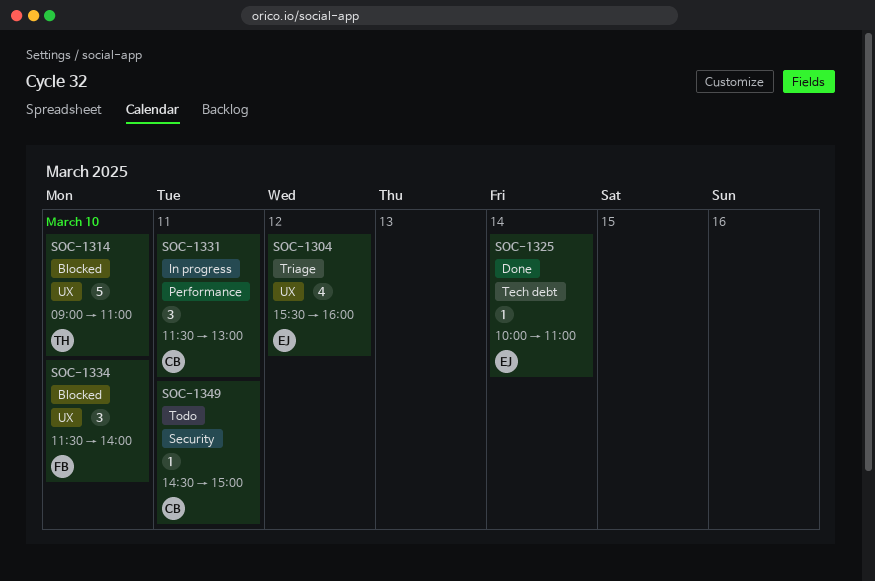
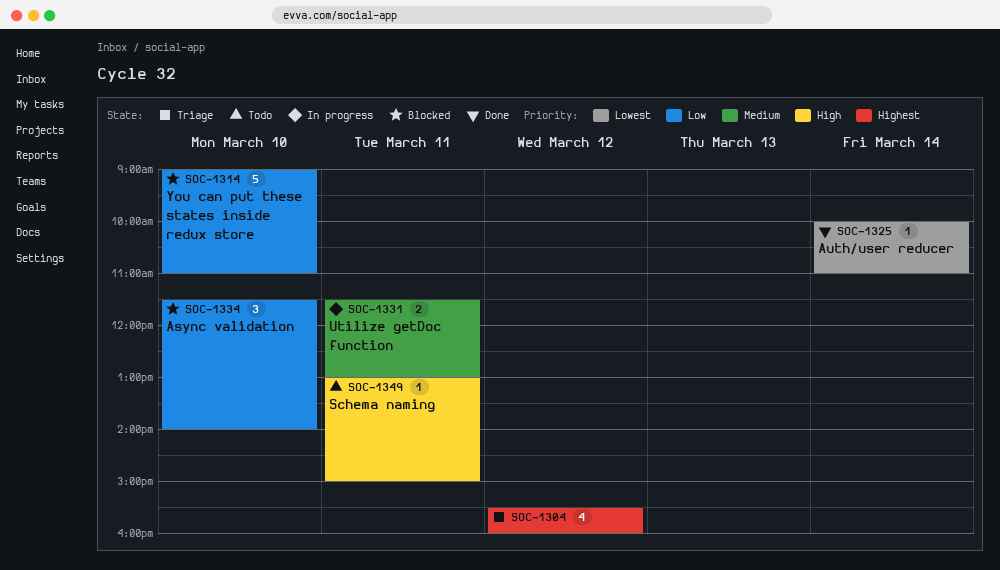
SOC-1331, estimate: 3 -> 2
SOC-1349, begins: 14:30 -> 13:00

